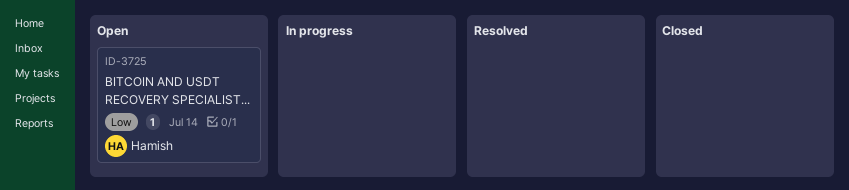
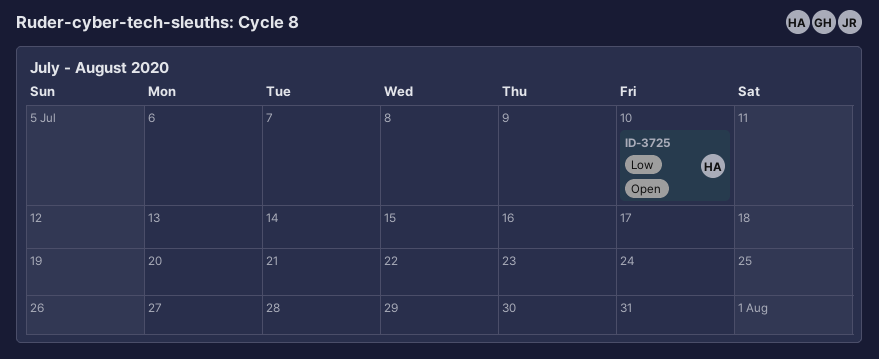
ID-3725, due: Jul 14 -> Jul 10

